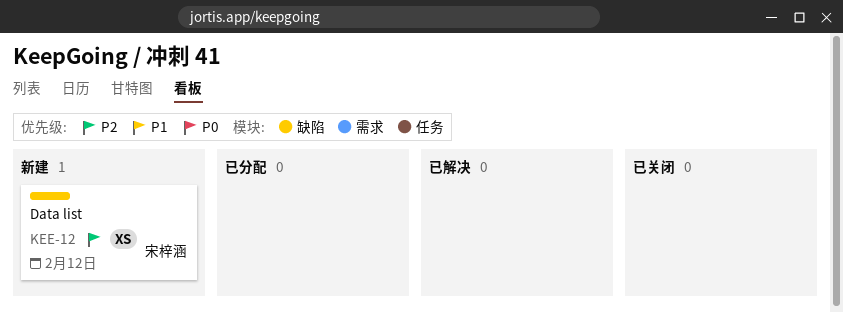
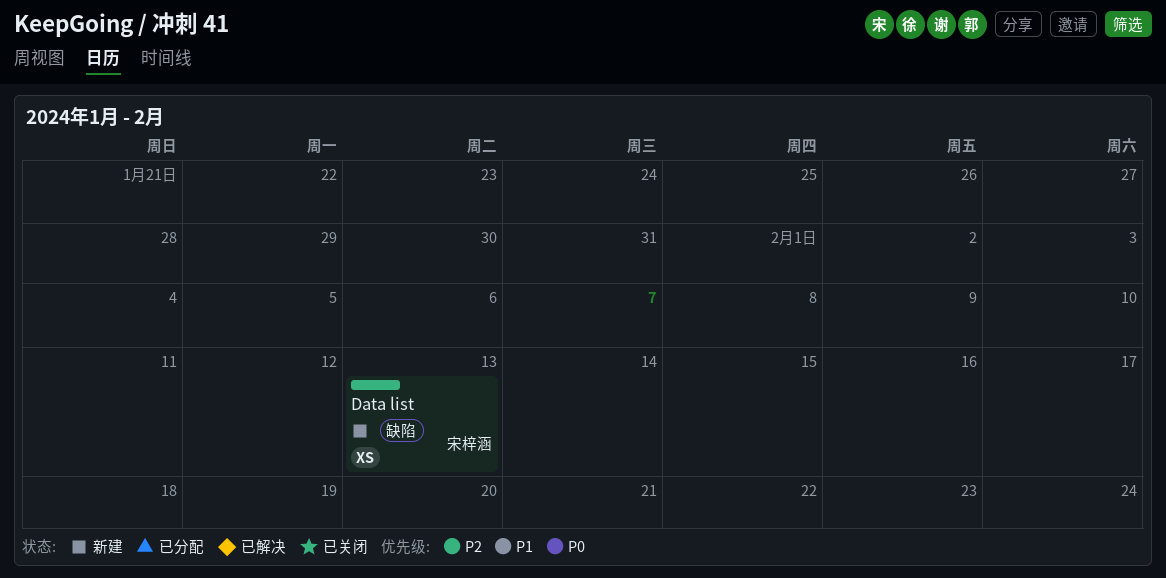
Data list, due: Feb 12 -> Feb 13

